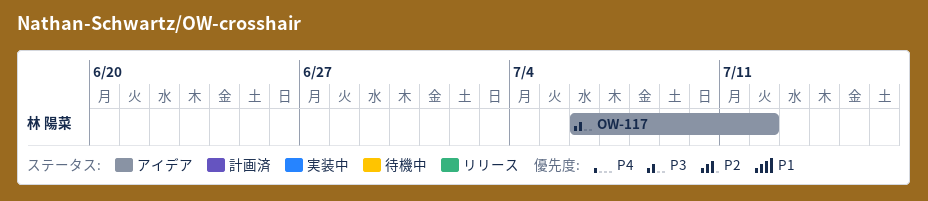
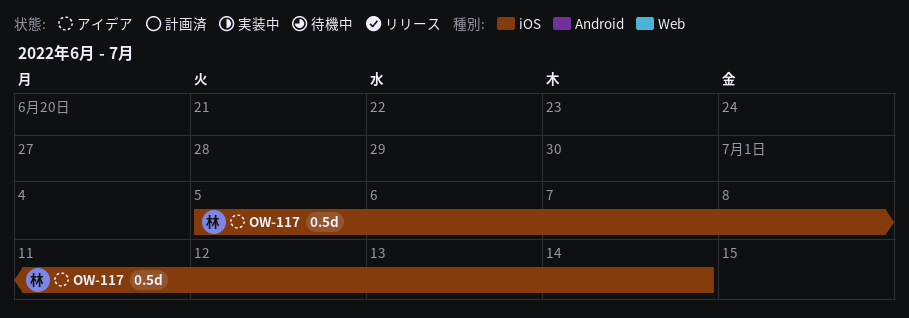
OW-117, start: Jul 6 -> Jul 5
OW-117, due: Jul 12 -> Jul 14

